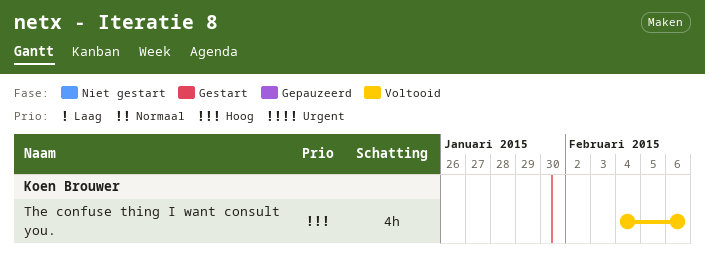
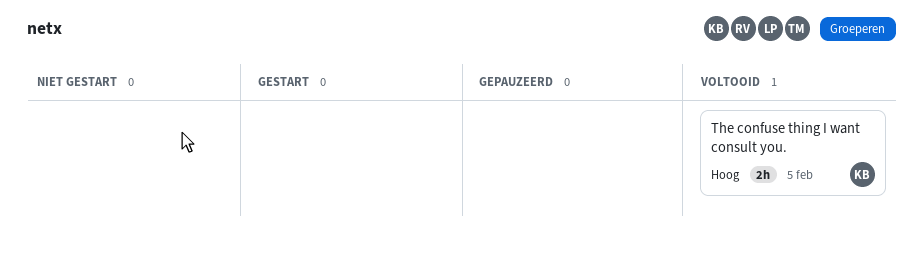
The confuse thing I want consult you., estimate: 4h -> 2h
The confuse thing I want consult you., due: Feb 6 -> Feb 5

